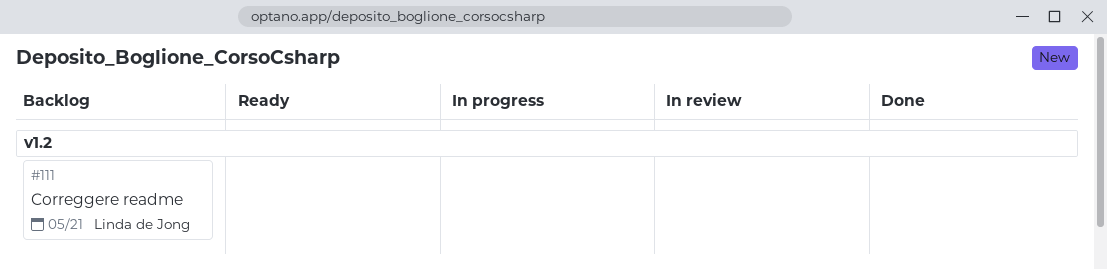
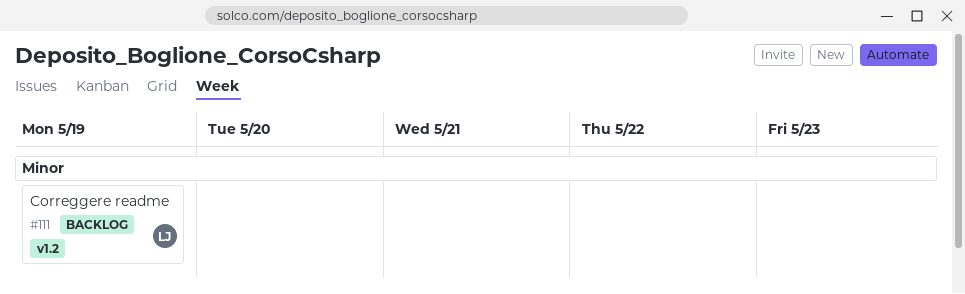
#111, due: May 21 -> May 19

